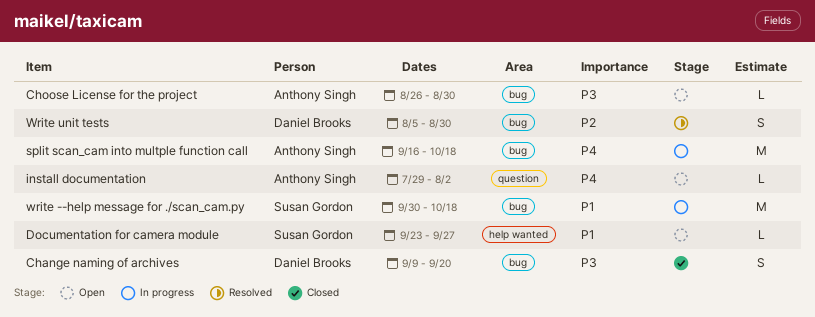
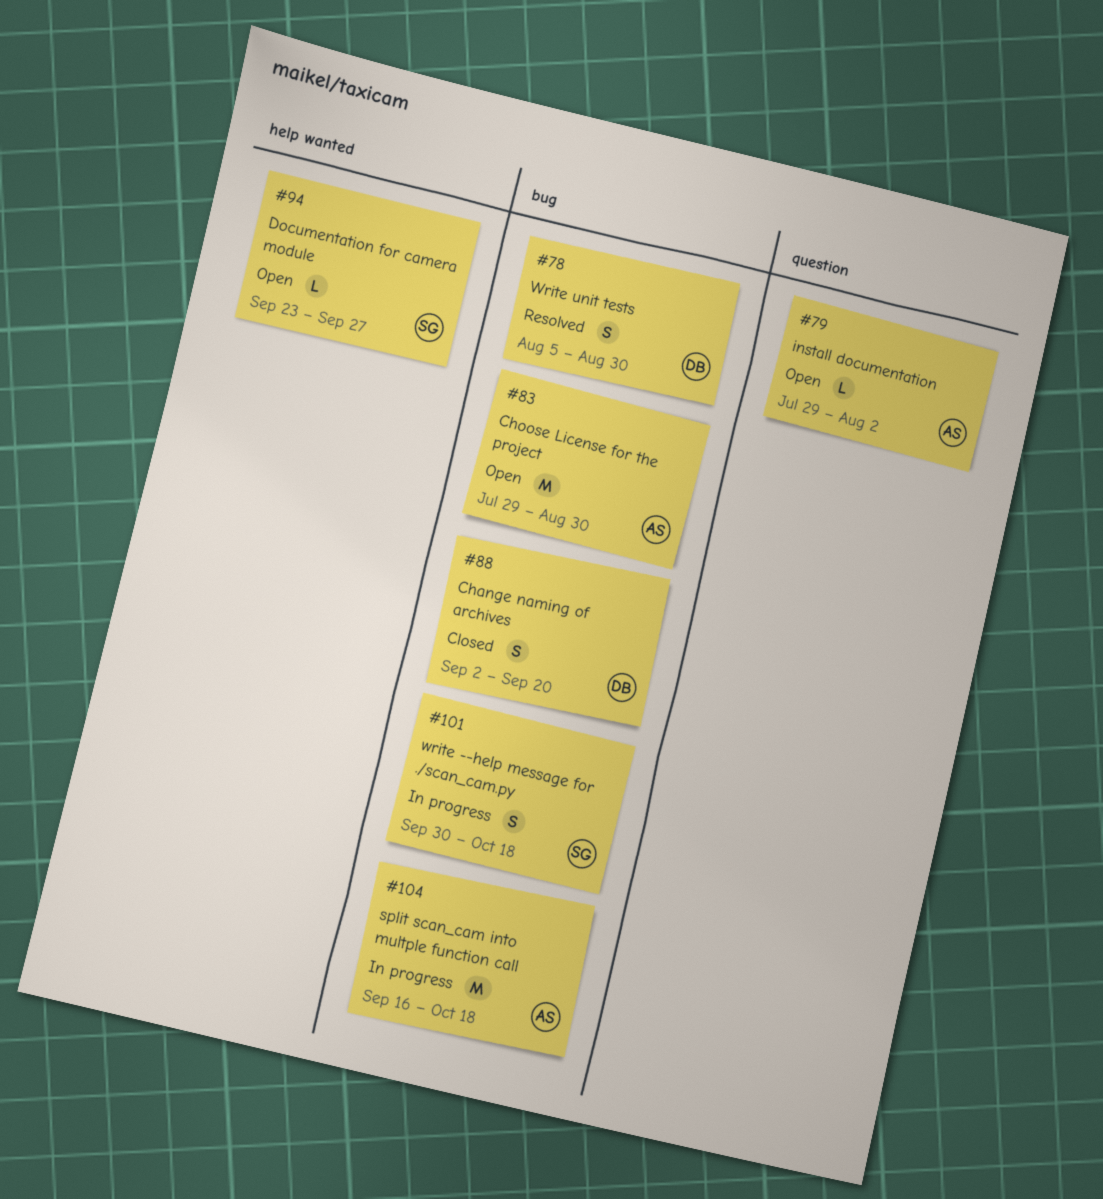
Change naming of archives, start: Sep 9 -> Sep 2
Choose License for the project, estimate: L -> M
Choose License for the project, start: Aug 26 -> Jul 29
write --help message for ./scan_cam.py, estimate: M -> S

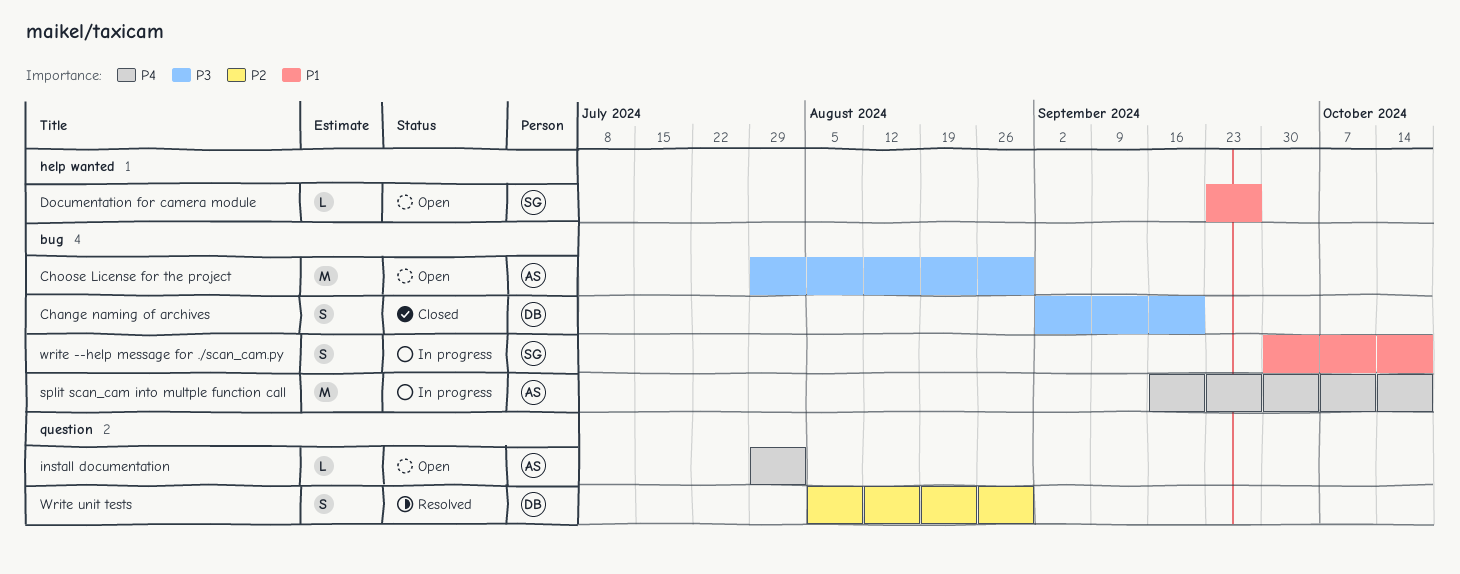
Write unit tests, label: bug -> question

